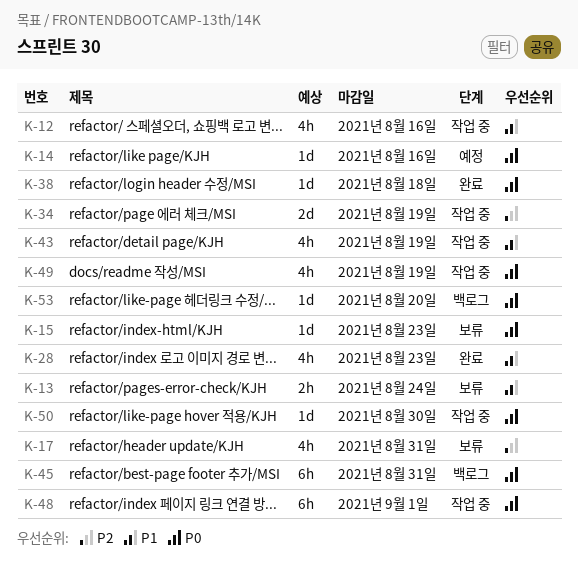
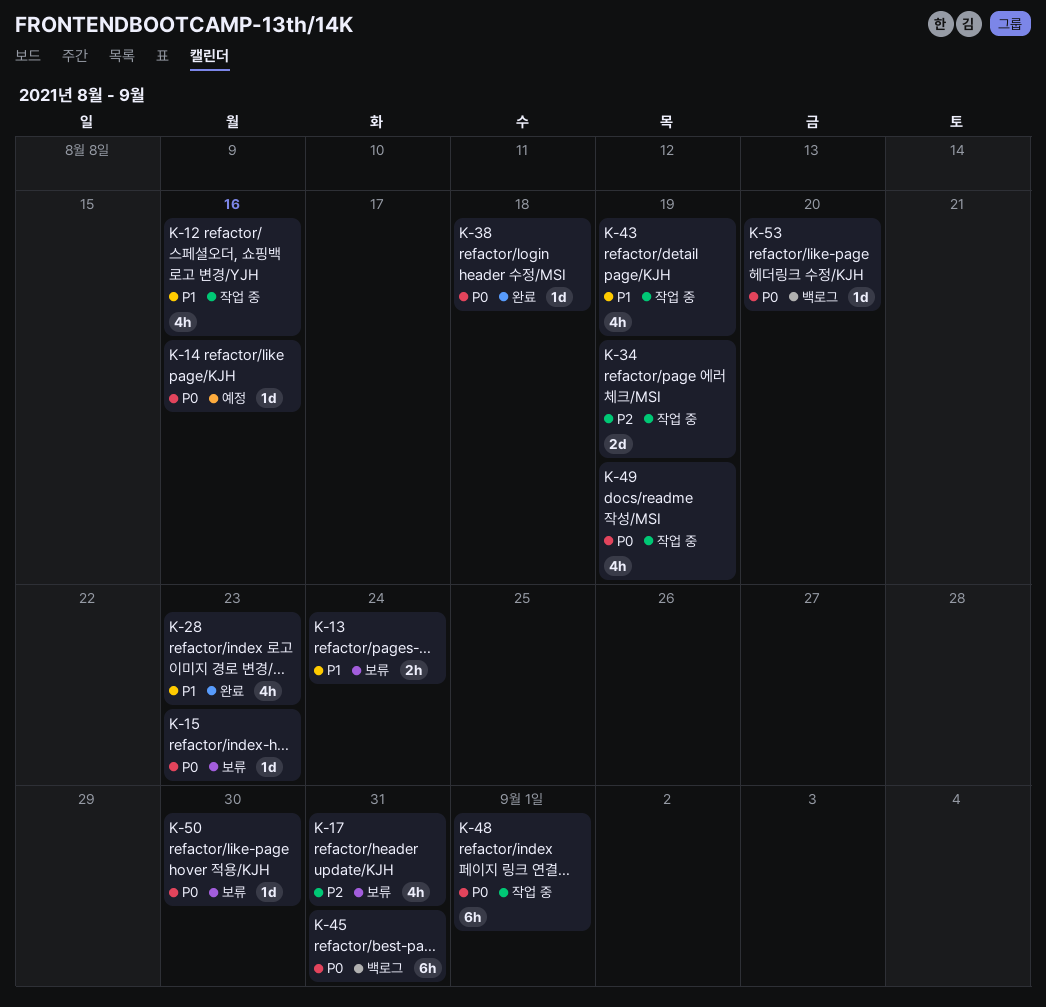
K-50, status: 작업 중 -> 보류

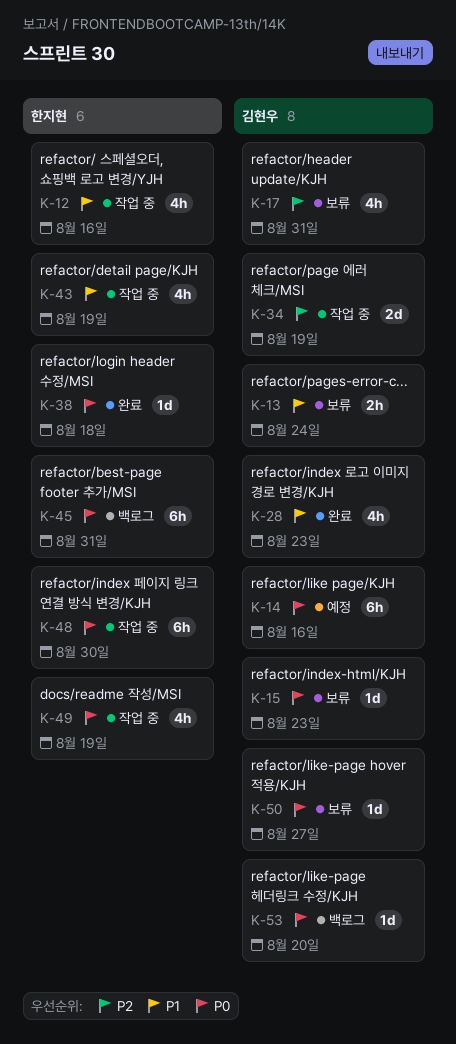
K-14, estimate: 1d -> 6h
K-48, due: Sep 1 -> Aug 30
K-50, due: Aug 30 -> Aug 27

